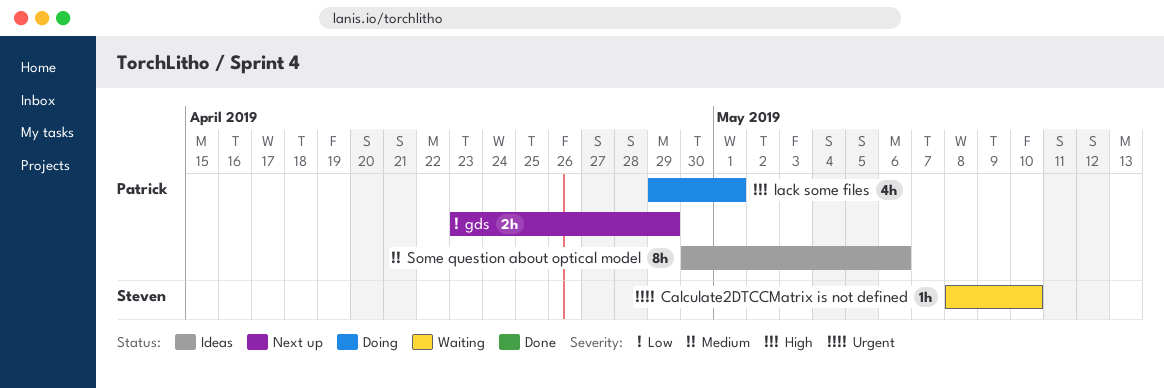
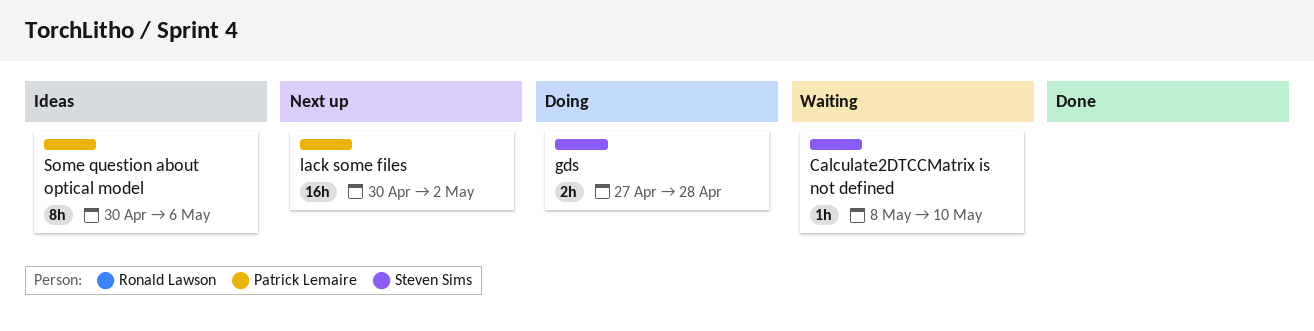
gds, status: Next up -> Doing
gds, owner: Patrick Lemaire -> Steven Sims
gds, start: Apr 23 -> Apr 27
gds, due: Apr 29 -> Apr 28
lack some files, status: Doing -> Next up
lack some files, estimate: 4h -> 16h
lack some files, start: Apr 29 -> Apr 30
lack some files, due: May 1 -> May 2

